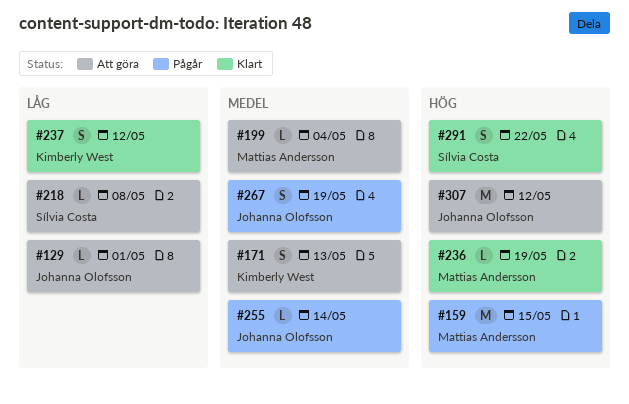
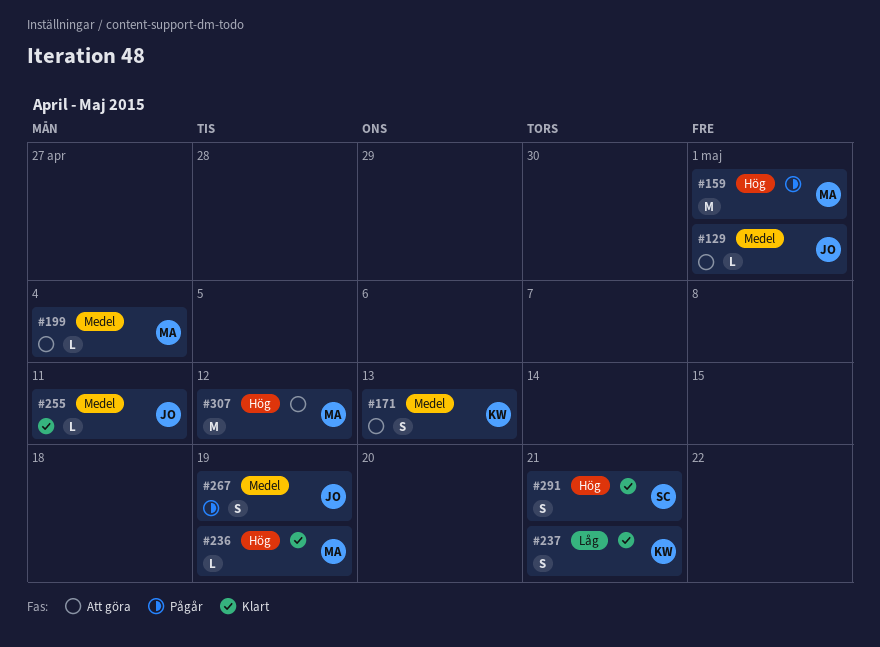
#129, priority: Låg -> Medel
#159, due: May 15 -> May 1
#218: present -> none
#237, due: May 12 -> May 21
#255, status: Pågår -> Klart
#255, due: May 14 -> May 11
#291, due: May 22 -> May 21
#307, owner: Johanna Olofsson -> Mattias Andersson

